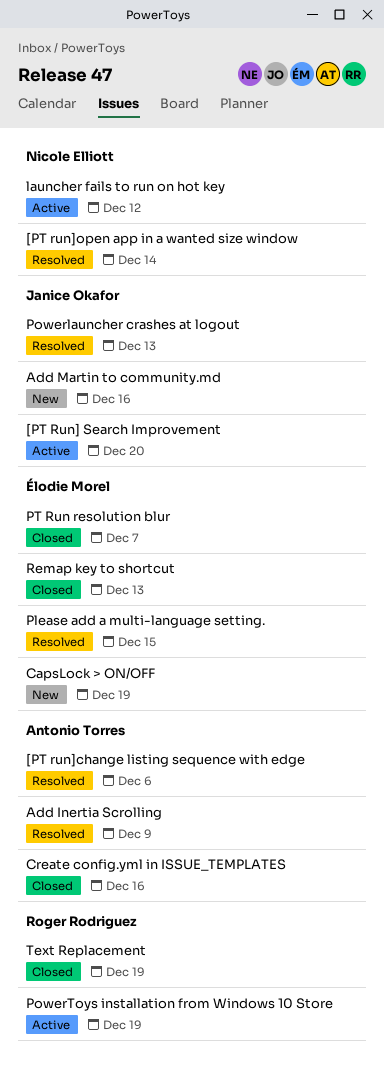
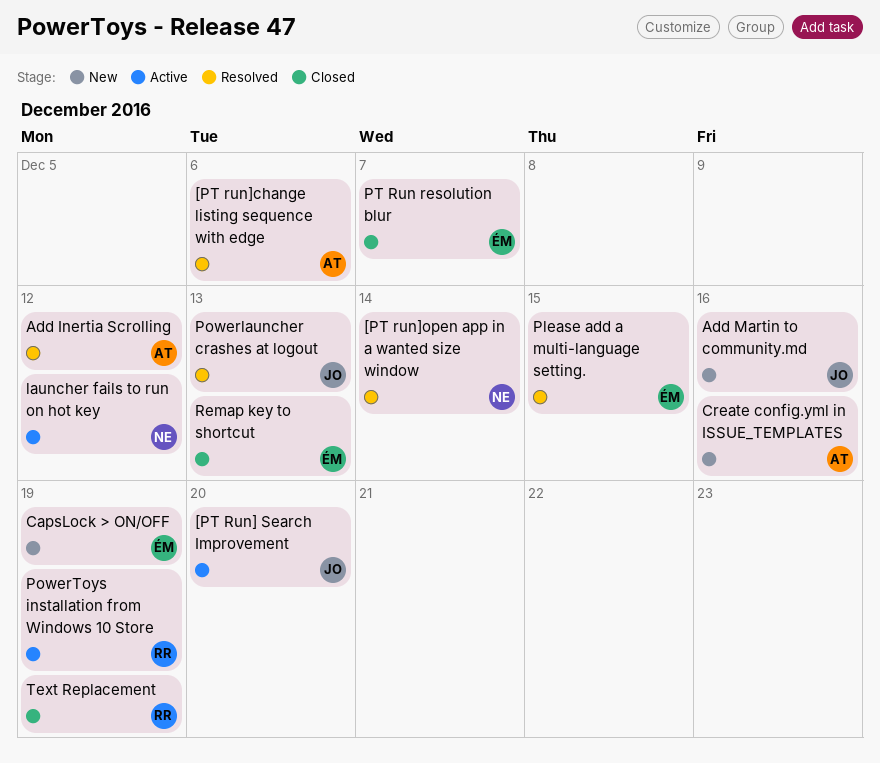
Add Inertia Scrolling, due: Dec 9 -> Dec 12
Create config.yml in ISSUE_TEMPLATES, status: Closed -> New

